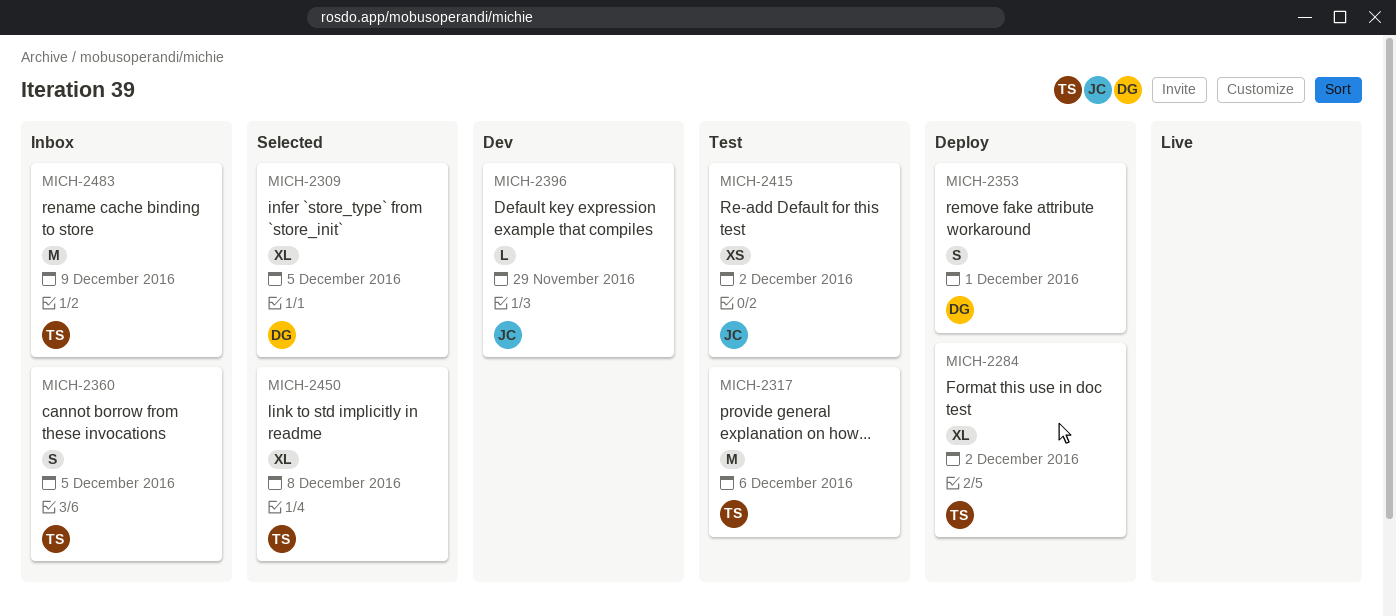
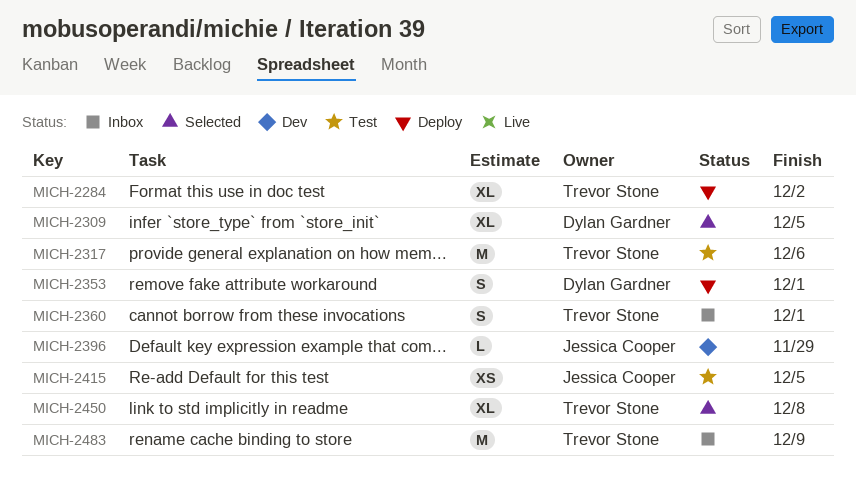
MICH-2360, due: Dec 5 -> Dec 1
MICH-2415, due: Dec 2 -> Dec 5

